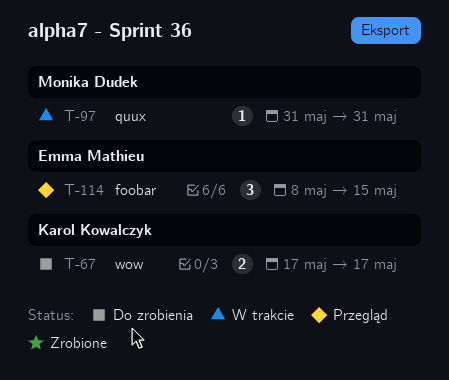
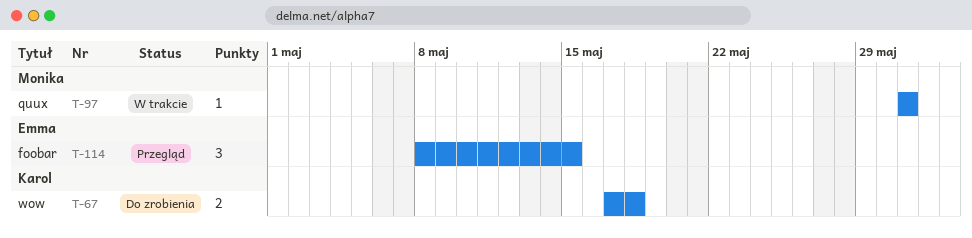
T-67, due: May 17 -> May 18

